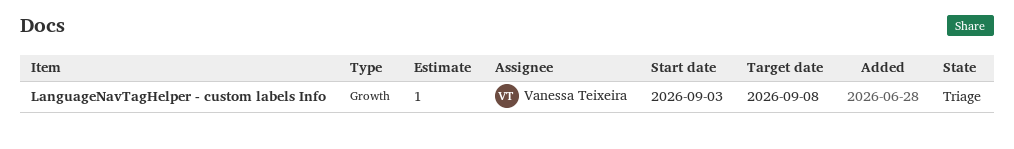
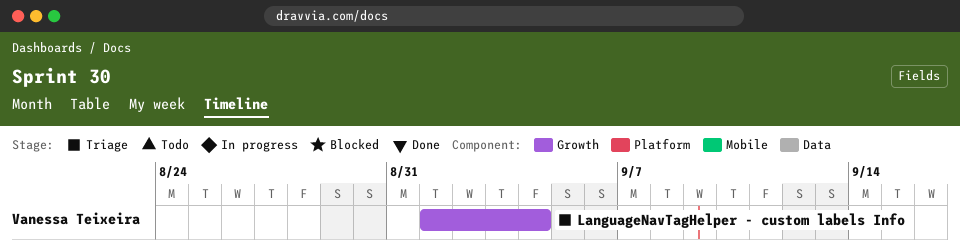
LanguageNavTagHelper - custom labels Info, start: Sep 3 -> Sep 1
LanguageNavTagHelper - custom labels Info, due: Sep 8 -> Sep 4

